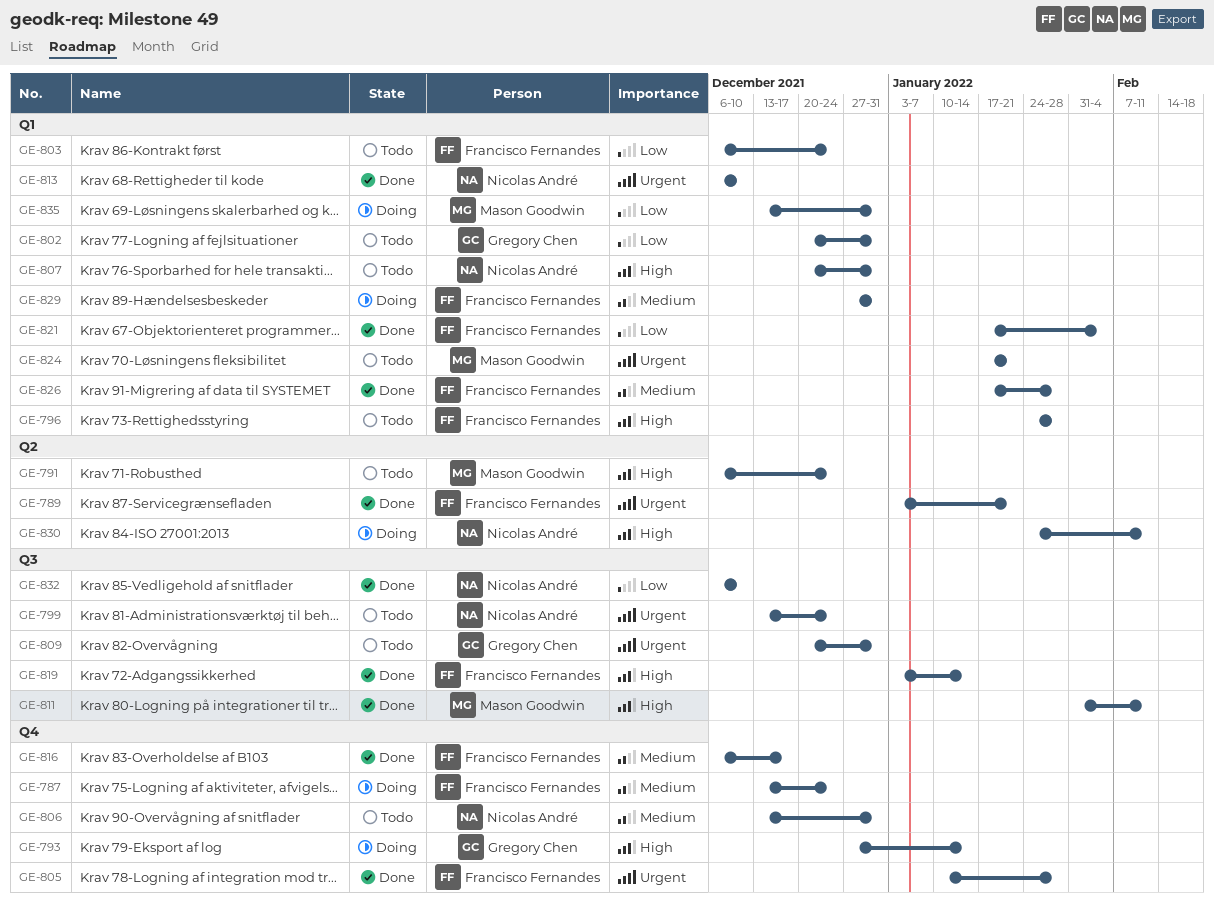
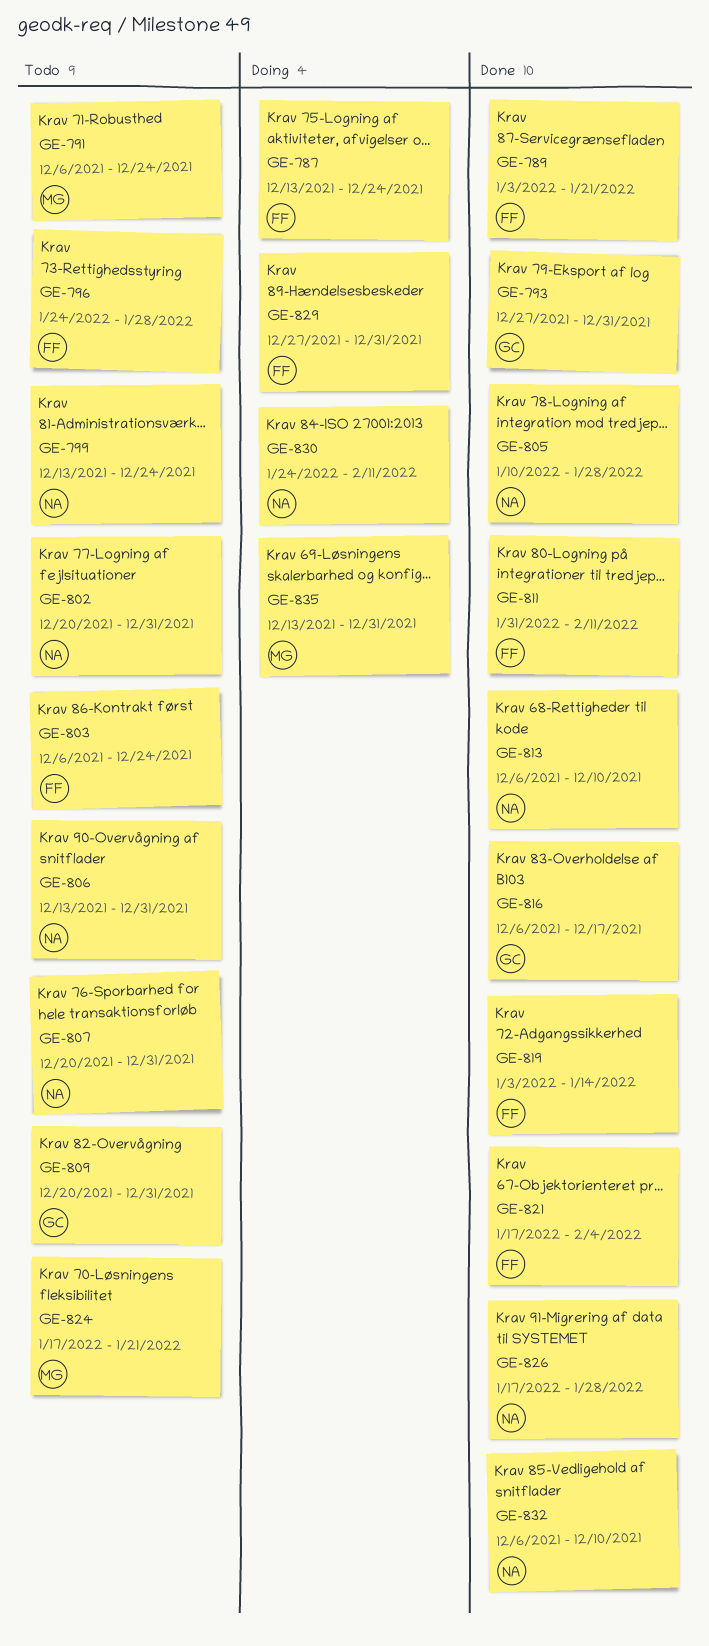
GE-793, status: Doing -> Done
GE-793, due: Jan 14 -> Dec 31
GE-802, owner: Gregory Chen -> Nicolas André
GE-805, owner: Francisco Fernandes -> Nicolas André
GE-811, owner: Mason Goodwin -> Francisco Fernandes
GE-816, owner: Francisco Fernandes -> Gregory Chen
GE-826, owner: Francisco Fernandes -> Nicolas André

